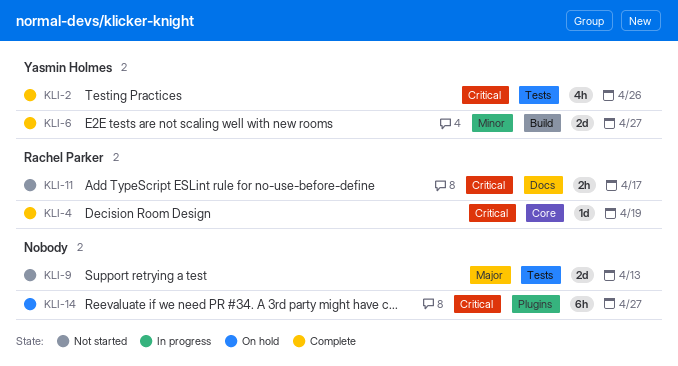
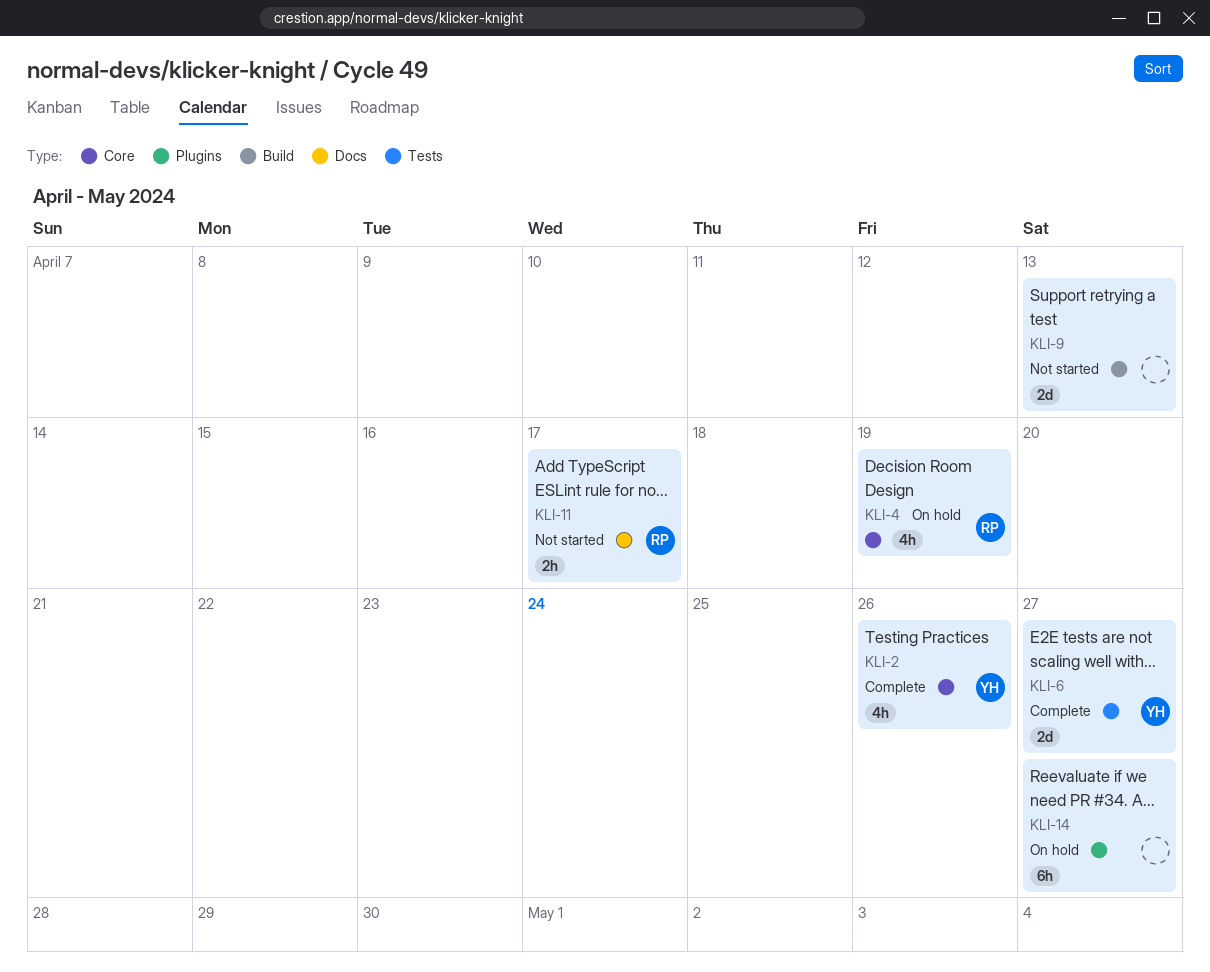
KLI-2, label: Tests -> Core
KLI-4, status: Complete -> On hold
KLI-4, estimate: 1d -> 4h
KLI-6, label: Build -> Tests
KLI-9, label: Tests -> Build

